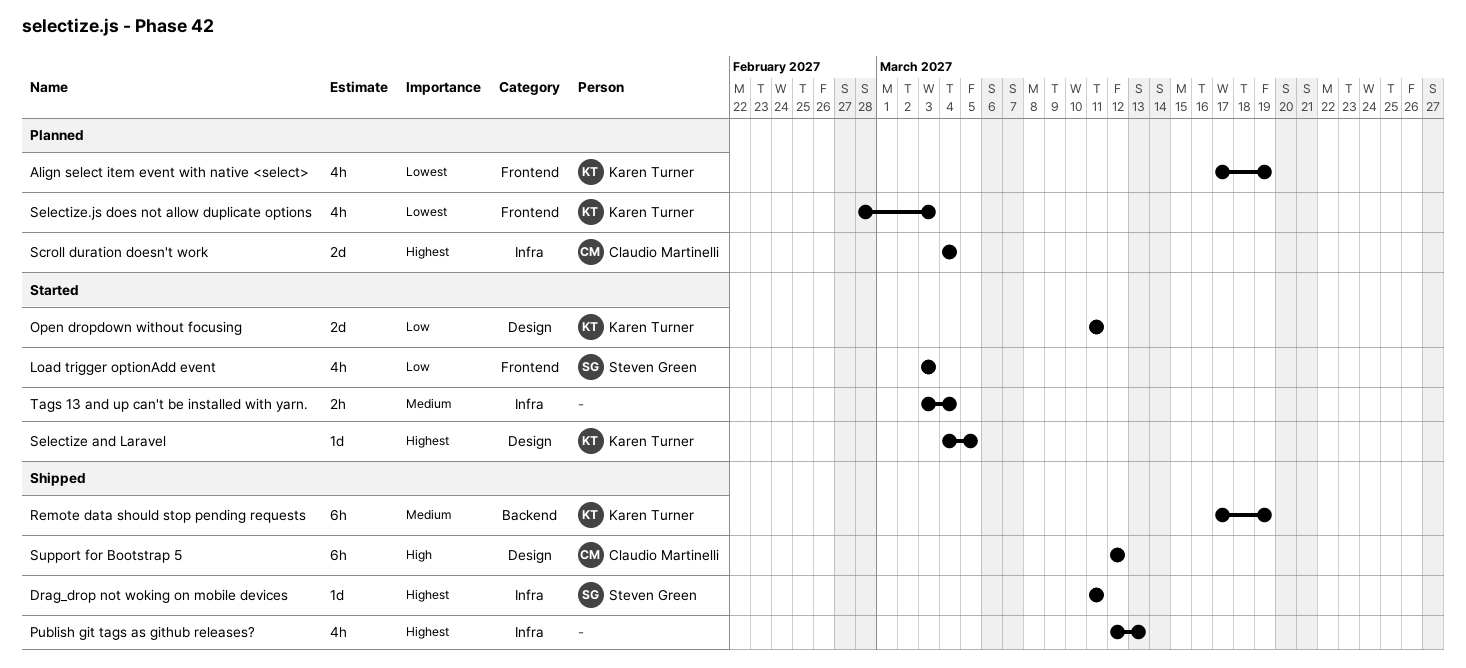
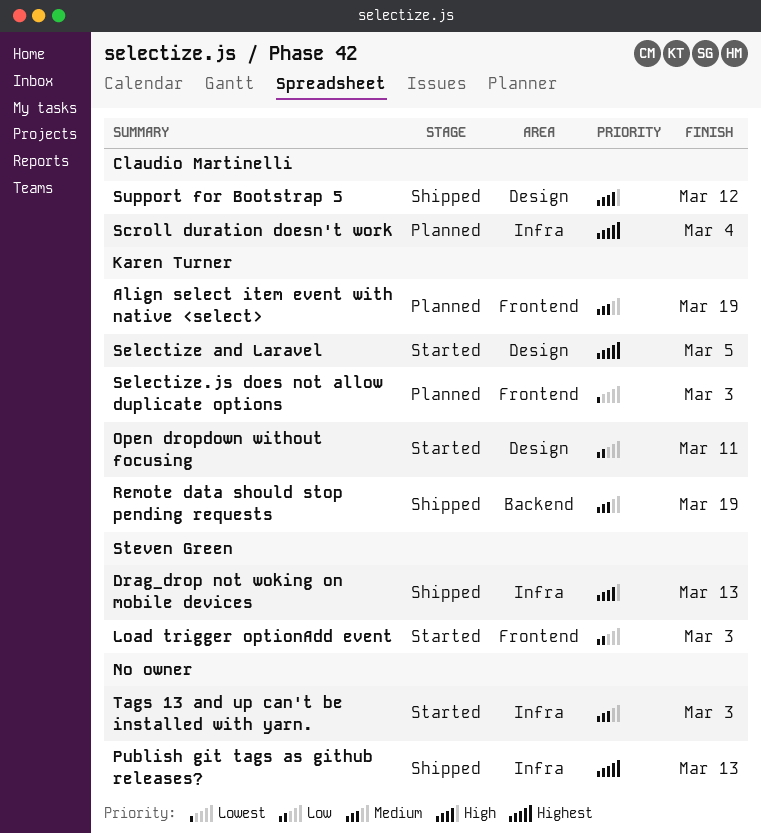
Align select item event with native <select>, priority: Lowest -> Medium
Drag_drop not woking on mobile devices, priority: Highest -> High
Drag_drop not woking on mobile devices, due: Mar 11 -> Mar 13
Tags 13 and up can't be installed with yarn., due: Mar 4 -> Mar 3

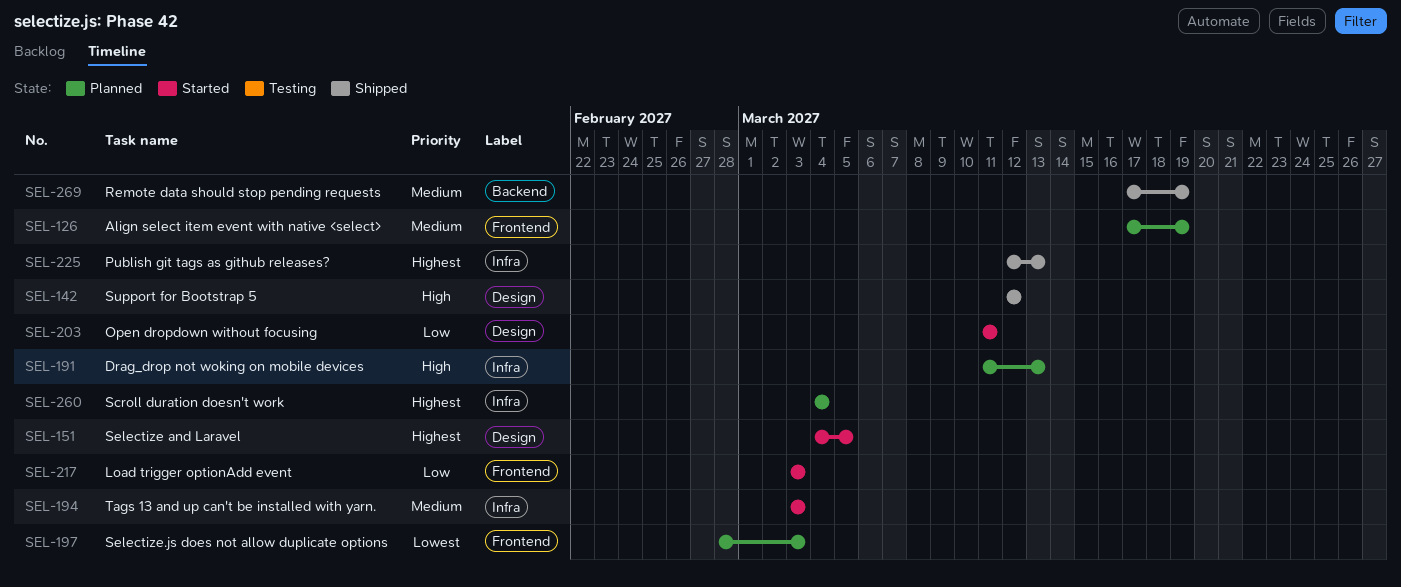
Drag_drop not woking on mobile devices, status: Shipped -> Planned

